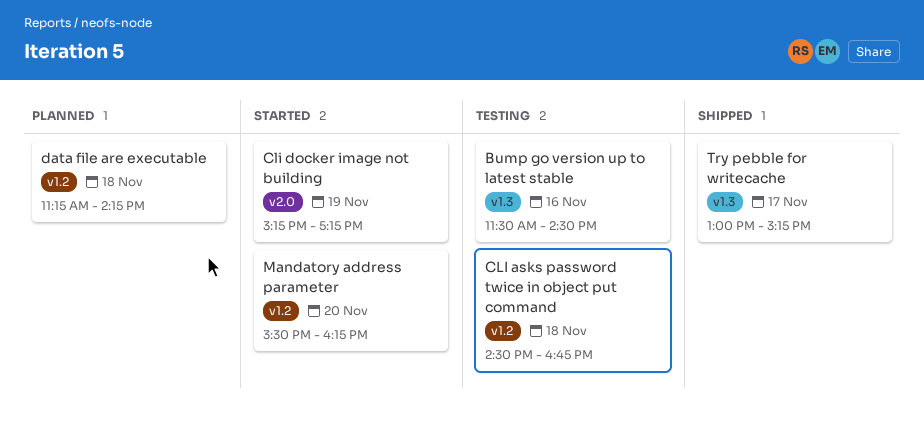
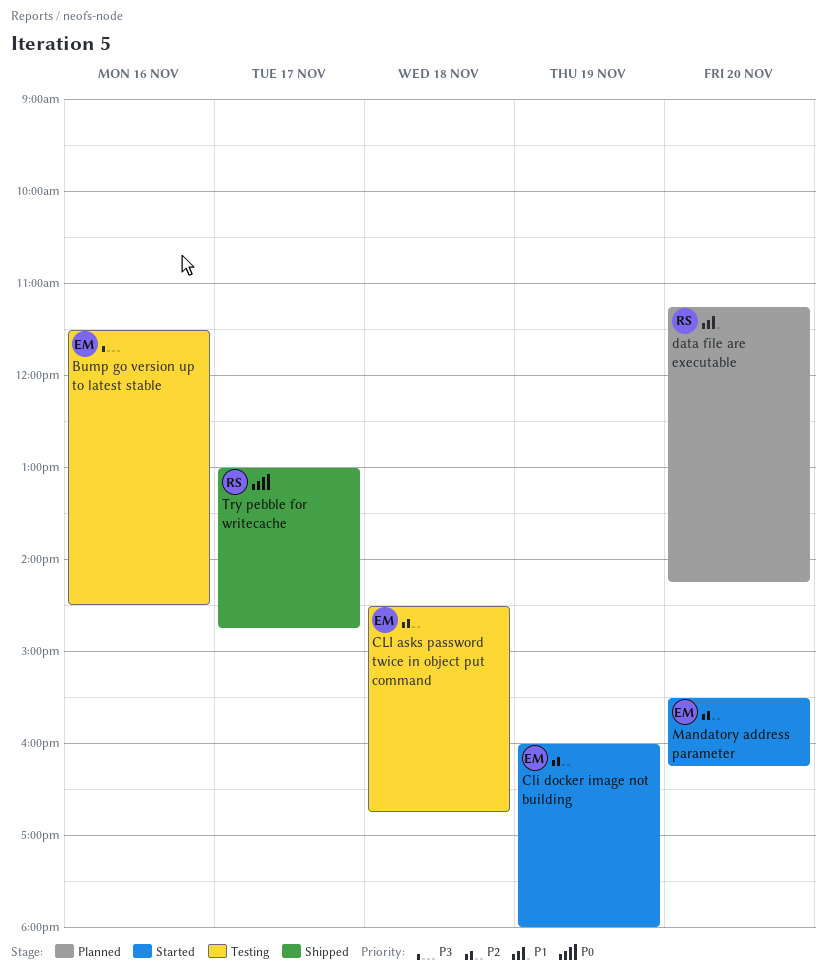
Cli docker image not building, begins: 15:15 -> 16:00
Cli docker image not building, ends: 17:15 -> 18:00
data file are executable, day: Nov 18 -> Nov 20
Try pebble for writecache, ends: 15:15 -> 14:45

